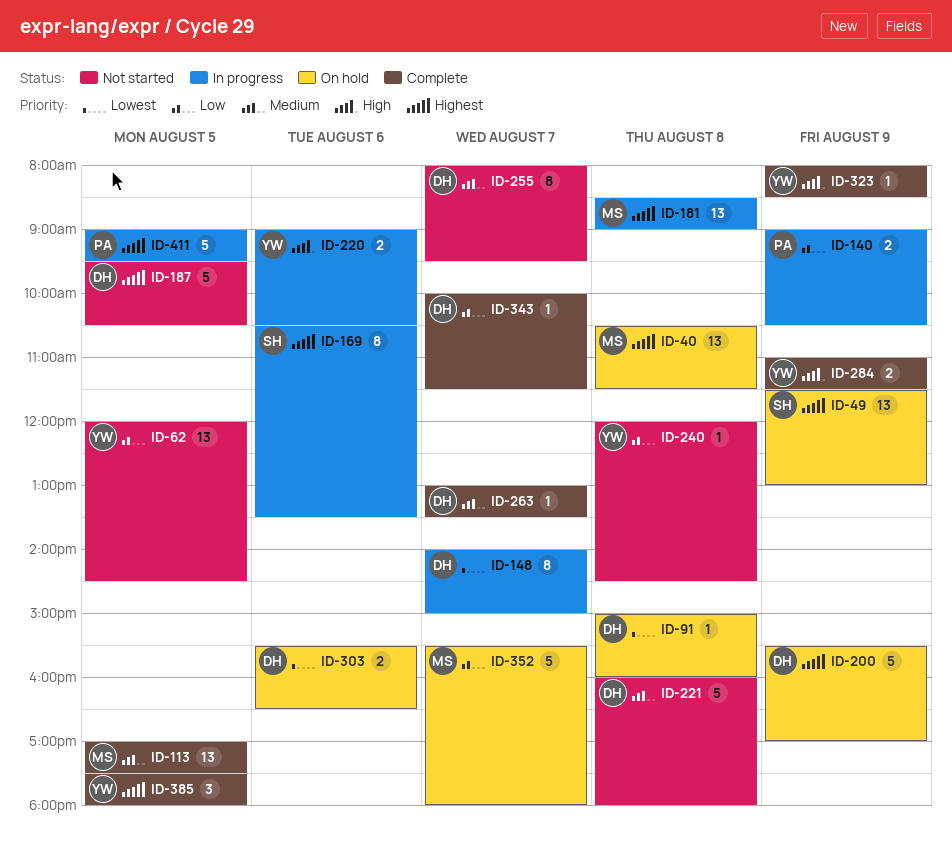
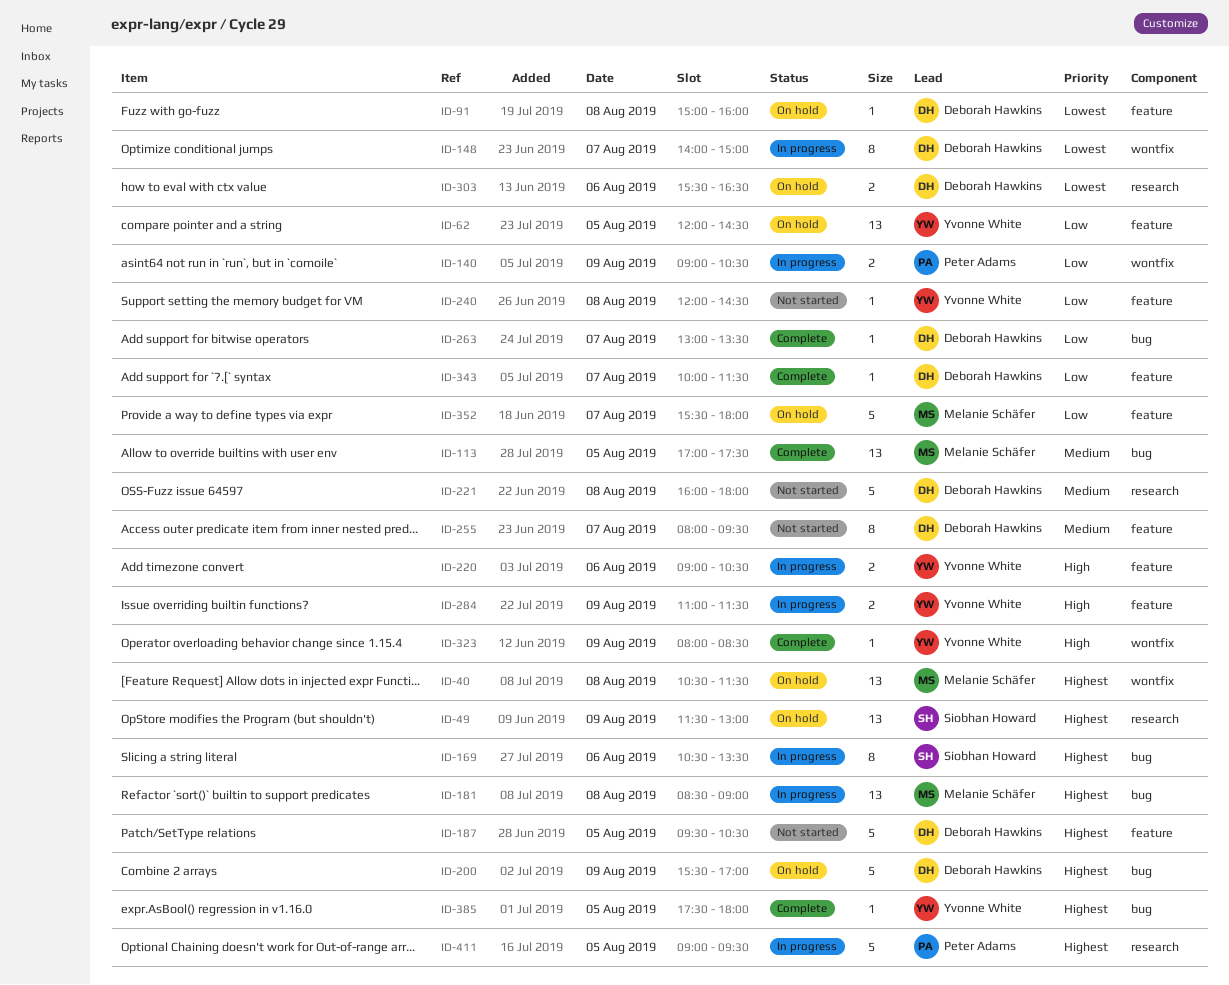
ID-62, status: Not started -> On hold
ID-263, priority: Medium -> Low
ID-284, status: Complete -> In progress
ID-385, estimate: 3 -> 1

